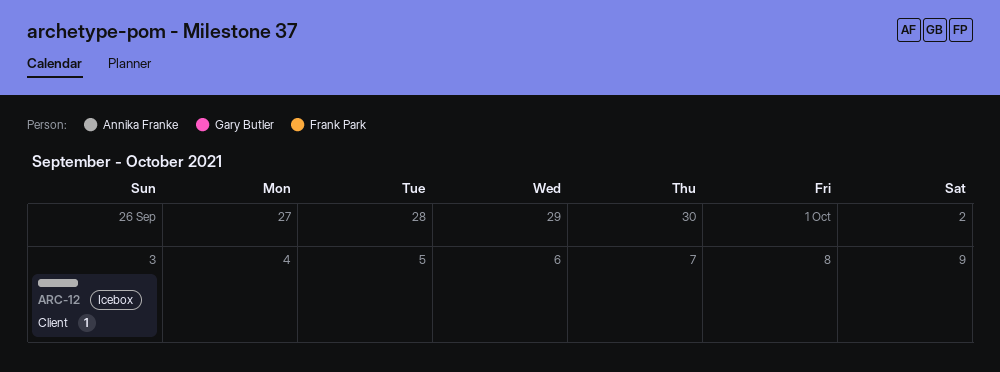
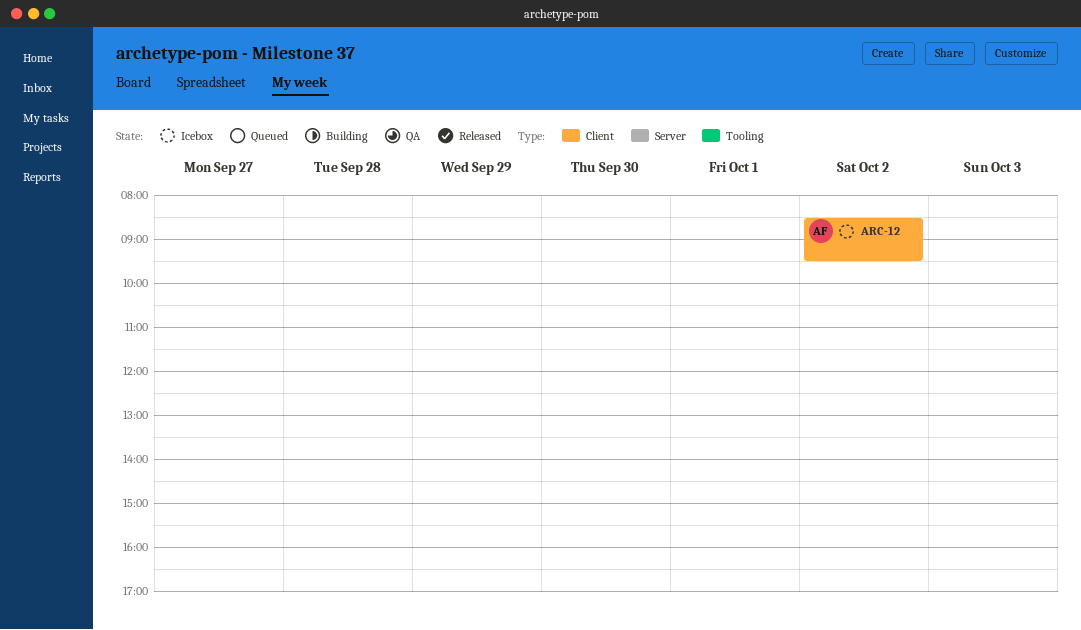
ARC-12, day: Oct 3 -> Oct 2

